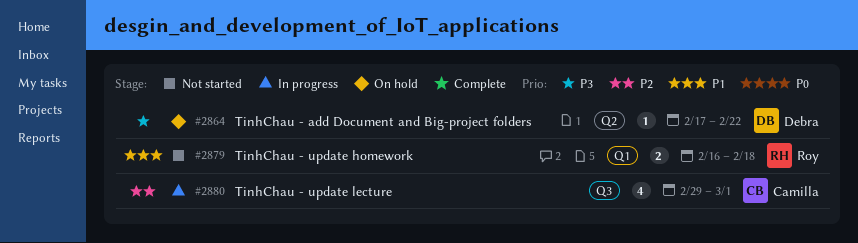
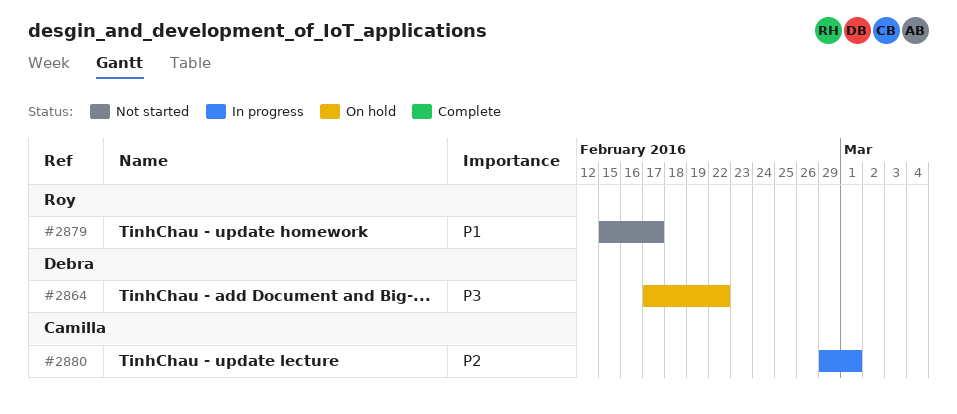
#2879, start: Feb 16 -> Feb 15
#2879, due: Feb 18 -> Feb 17

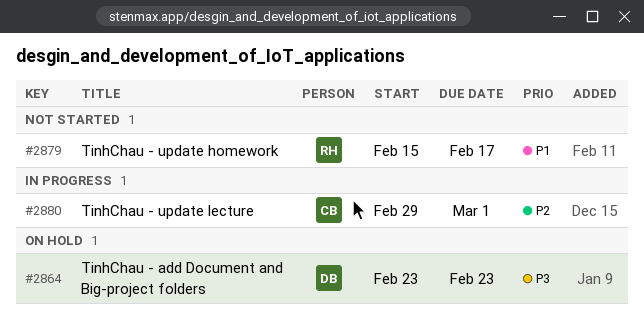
#2864, start: Feb 17 -> Feb 23
#2864, due: Feb 22 -> Feb 23

